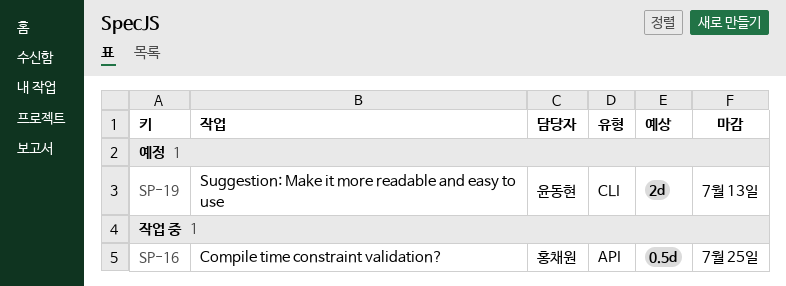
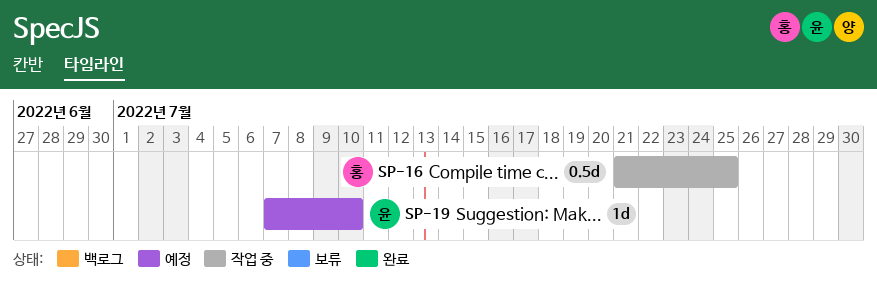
SP-19, estimate: 2d -> 1d
SP-19, due: Jul 13 -> Jul 10

